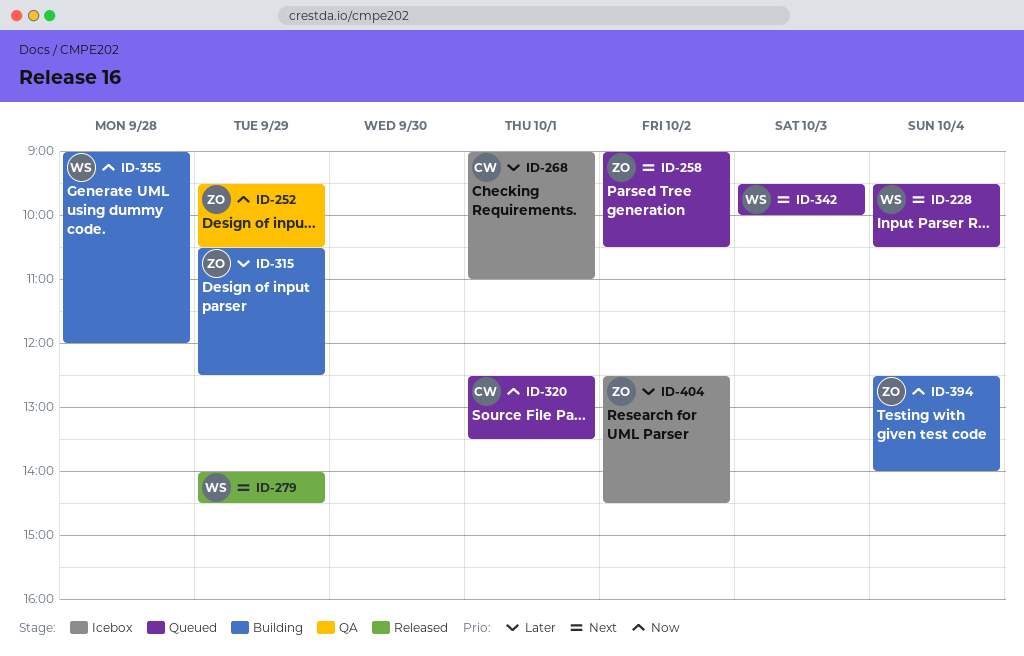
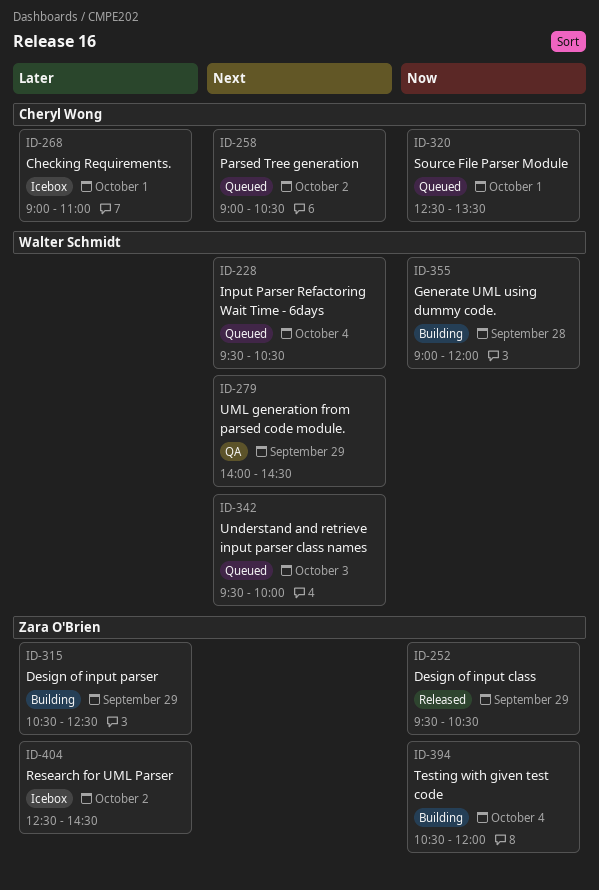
ID-252, status: QA -> Released
ID-258, owner: Zara O'Brien -> Cheryl Wong
ID-279, status: Released -> QA
ID-394, begins: 12:30 -> 10:30
ID-394, ends: 14:00 -> 12:00

